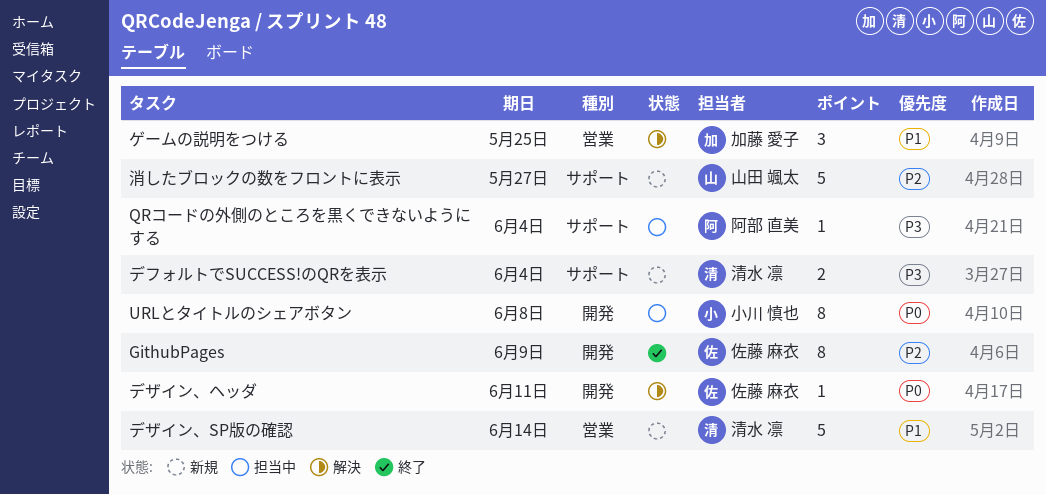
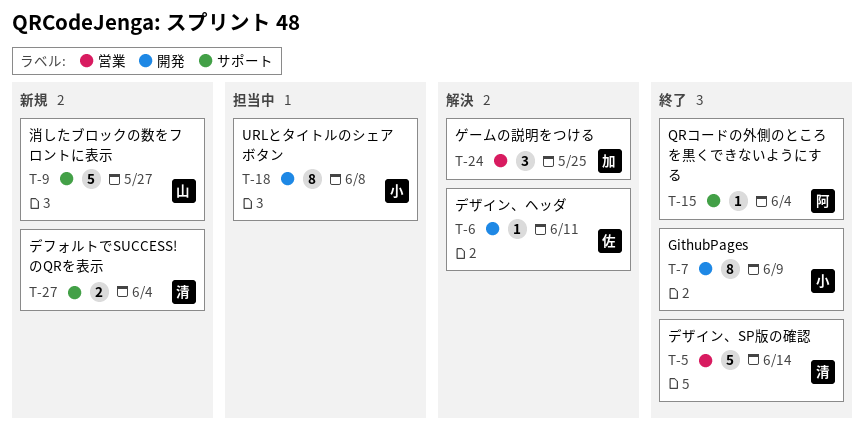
GithubPages, owner: 佐藤 麻衣 -> 小川 慎也
QRコードの外側のところを黒くできないようにする, status: 担当中 -> 終了
デザイン、SP版の確認, status: 新規 -> 終了

